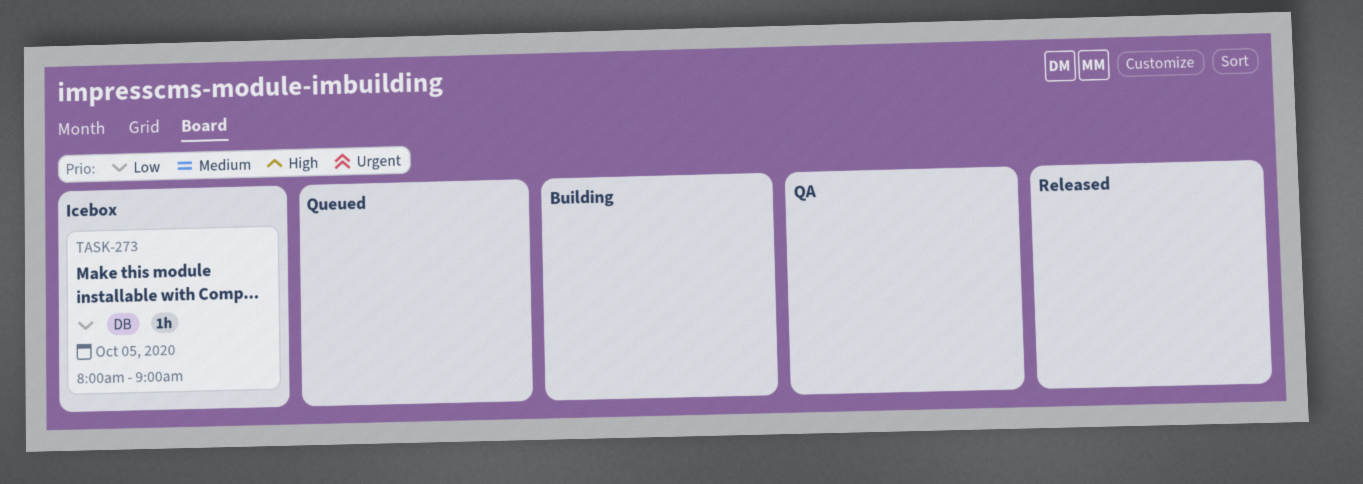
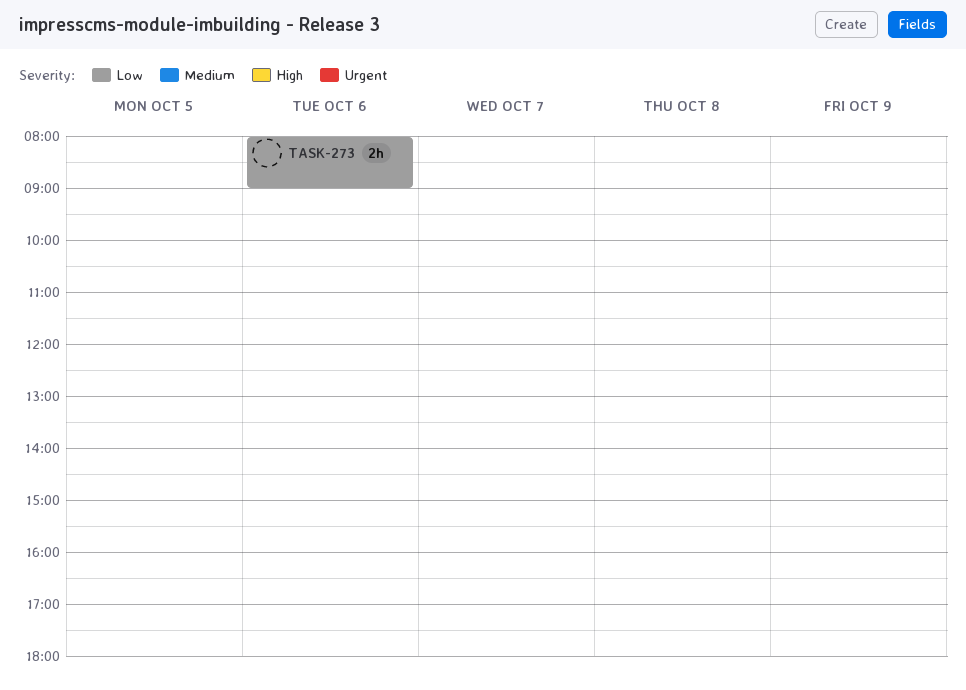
TASK-273, estimate: 1h -> 2h
TASK-273, day: Oct 5 -> Oct 6

